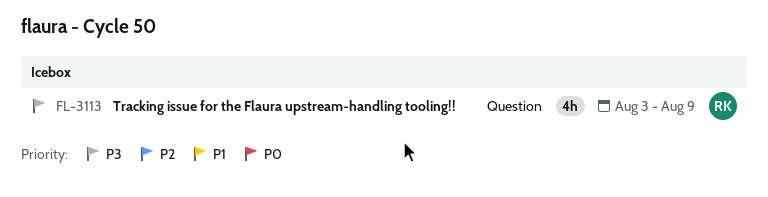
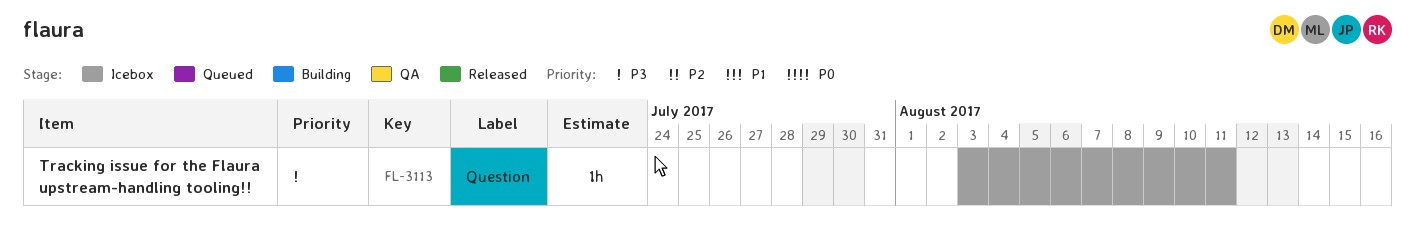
FL-3113, estimate: 4h -> 1h
FL-3113, due: Aug 9 -> Aug 11

